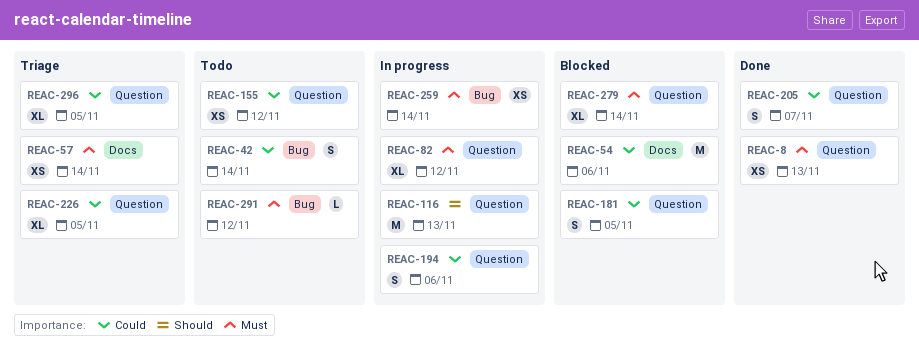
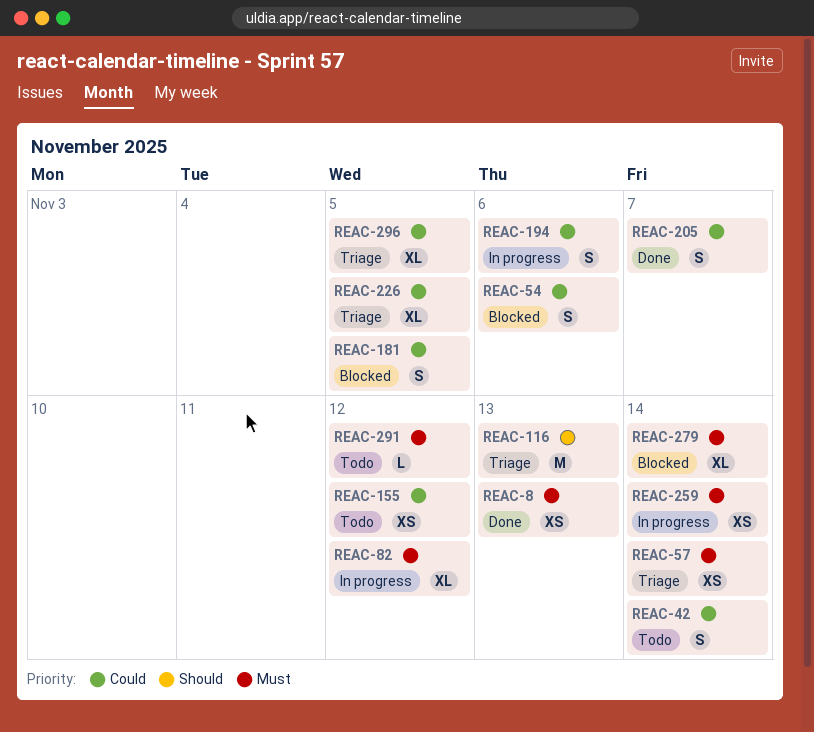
REAC-54, estimate: M -> S
REAC-116, status: In progress -> Triage

